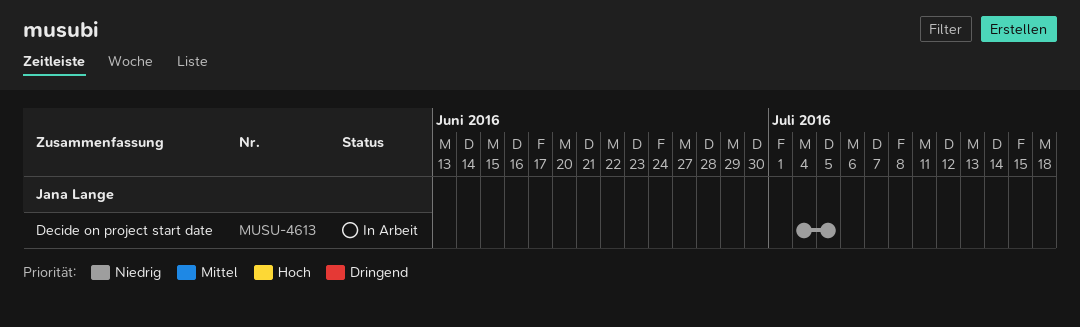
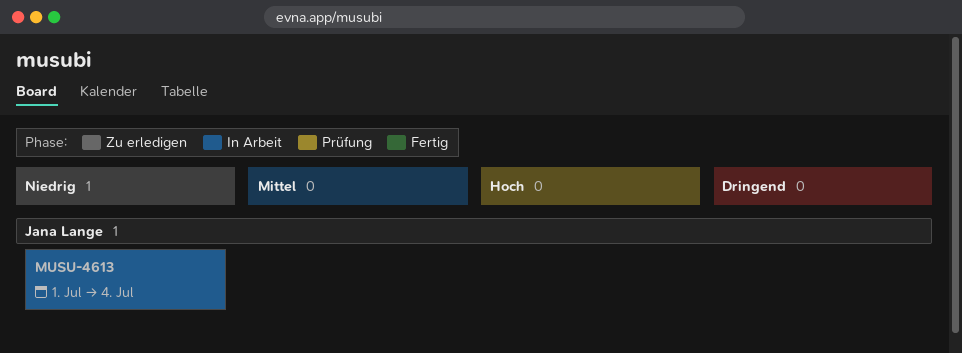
MUSU-4613, start: Jul 4 -> Jul 1
MUSU-4613, due: Jul 5 -> Jul 4

